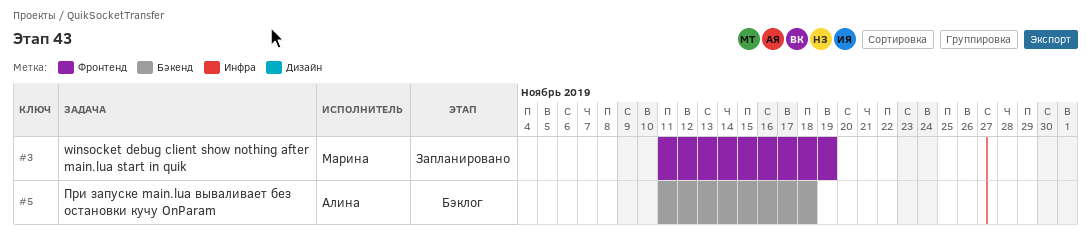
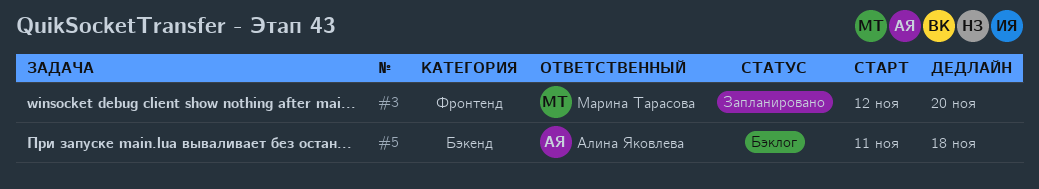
#3, start: Nov 11 -> Nov 12
#3, due: Nov 19 -> Nov 20

